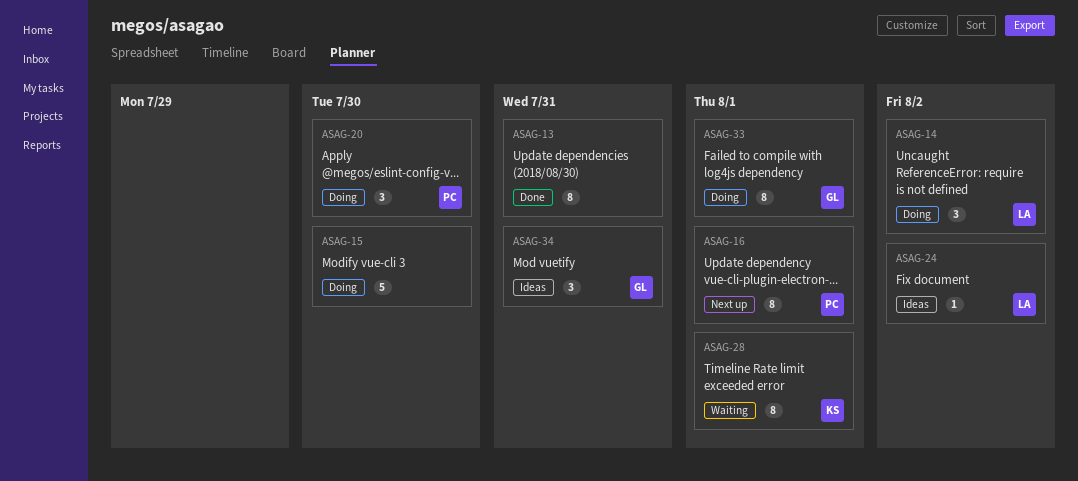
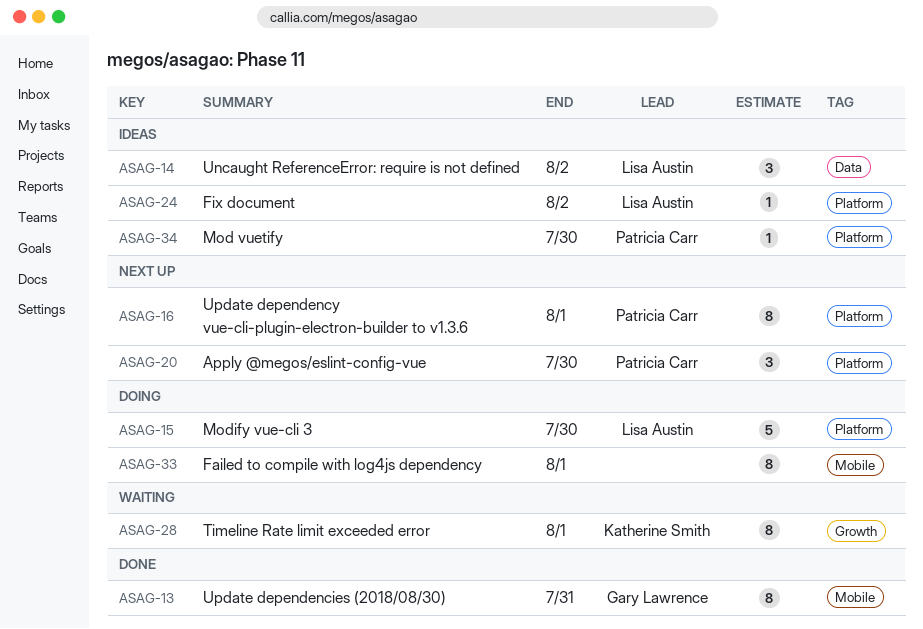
ASAG-13, owner: none -> Gary Lawrence
ASAG-14, status: Doing -> Ideas
ASAG-15, owner: none -> Lisa Austin
ASAG-20, status: Doing -> Next up
ASAG-33, owner: Gary Lawrence -> none
ASAG-34, owner: Gary Lawrence -> Patricia Carr
ASAG-34, estimate: 3 -> 1
ASAG-34, due: Jul 31 -> Jul 30

